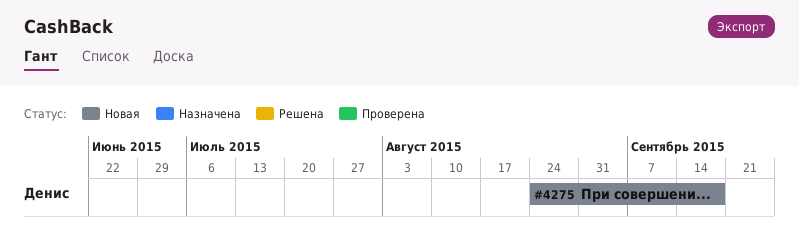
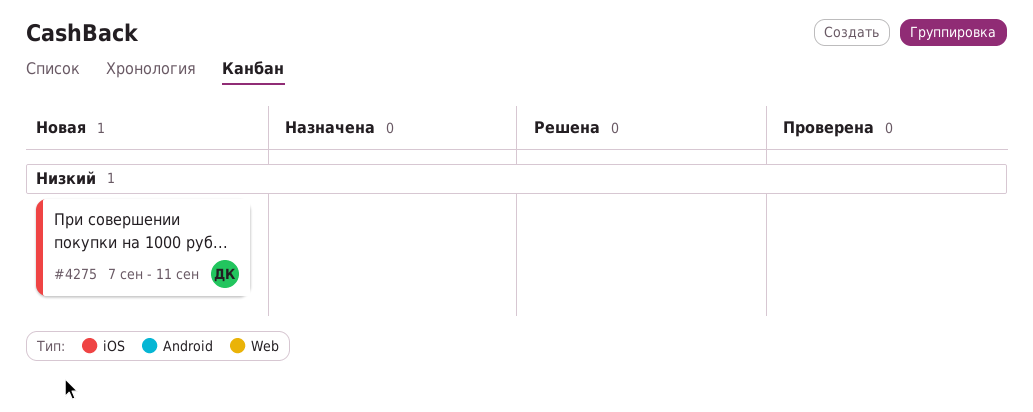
#4275, start: Aug 24 -> Sep 7
#4275, due: Sep 18 -> Sep 11

